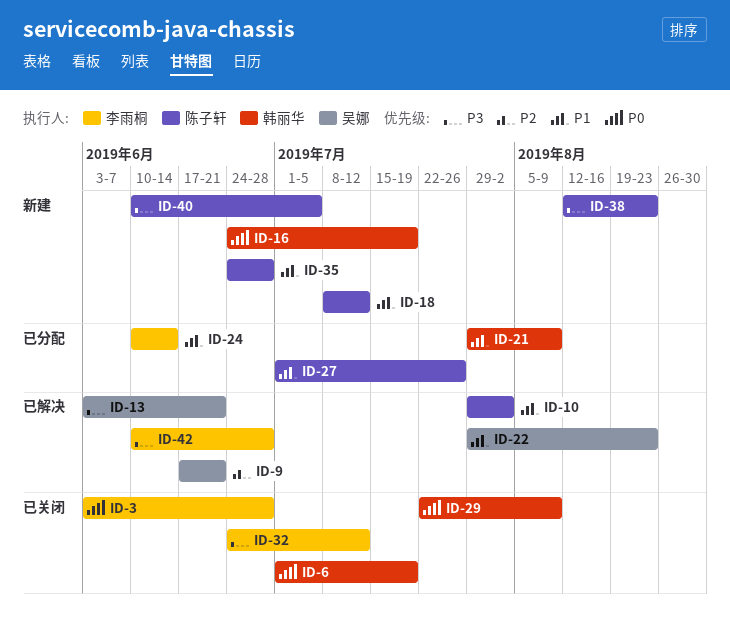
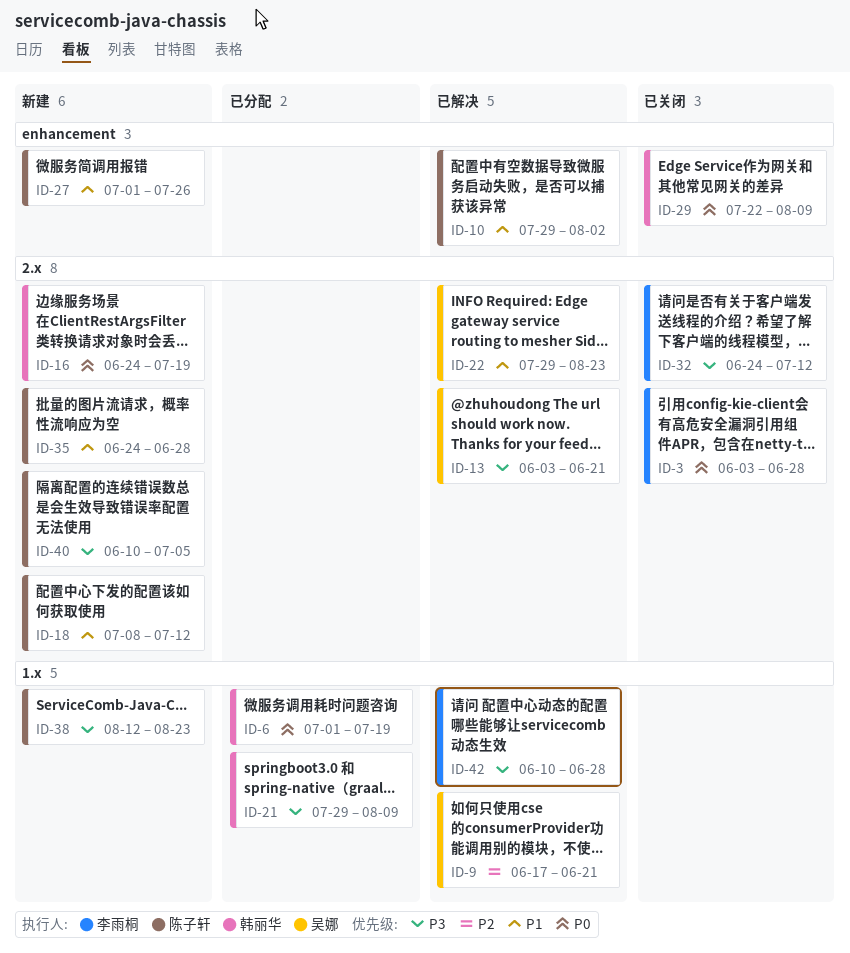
ID-6, status: 已关闭 -> 已分配
ID-21, priority: P1 -> P3
ID-24: present -> none
ID-27, status: 已分配 -> 新建

